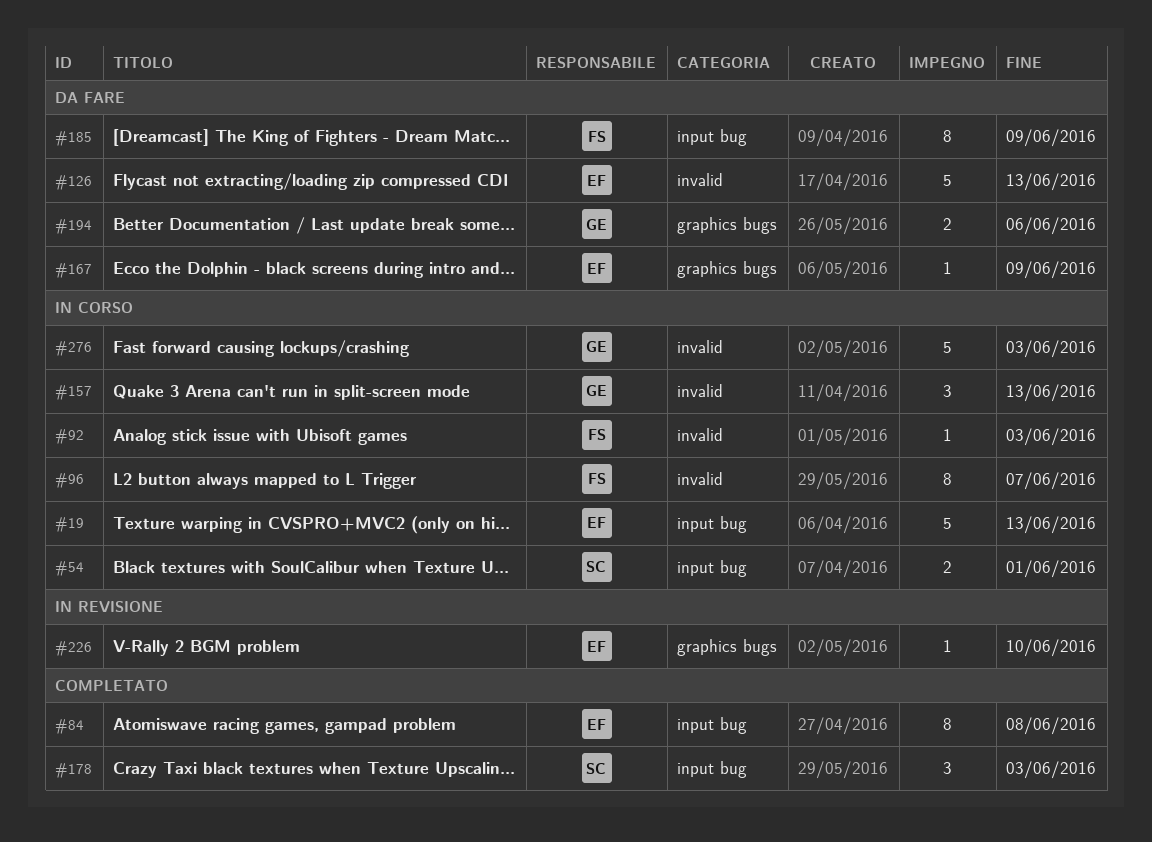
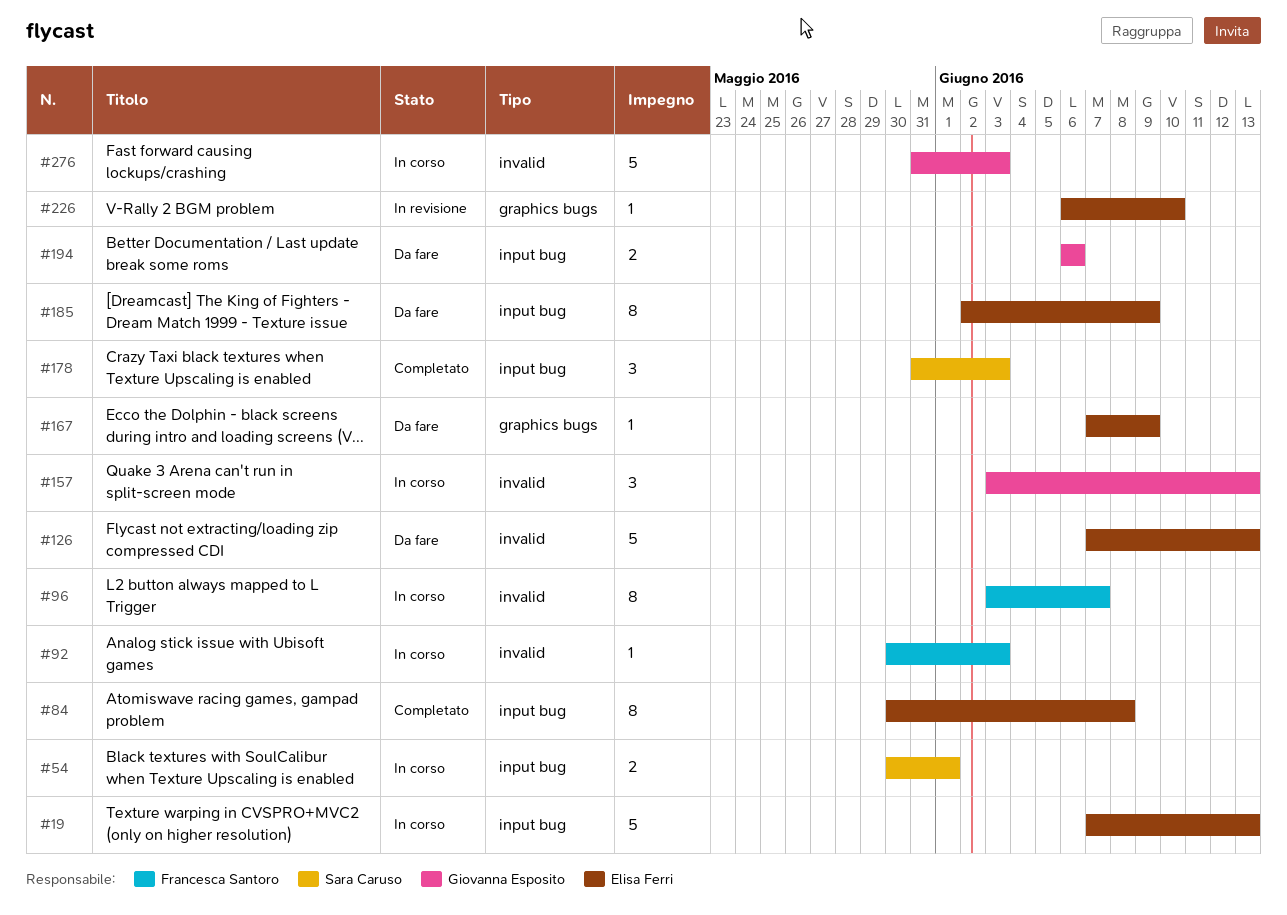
#185, owner: Francesca Santoro -> Elisa Ferri
#194, label: graphics bugs -> input bug

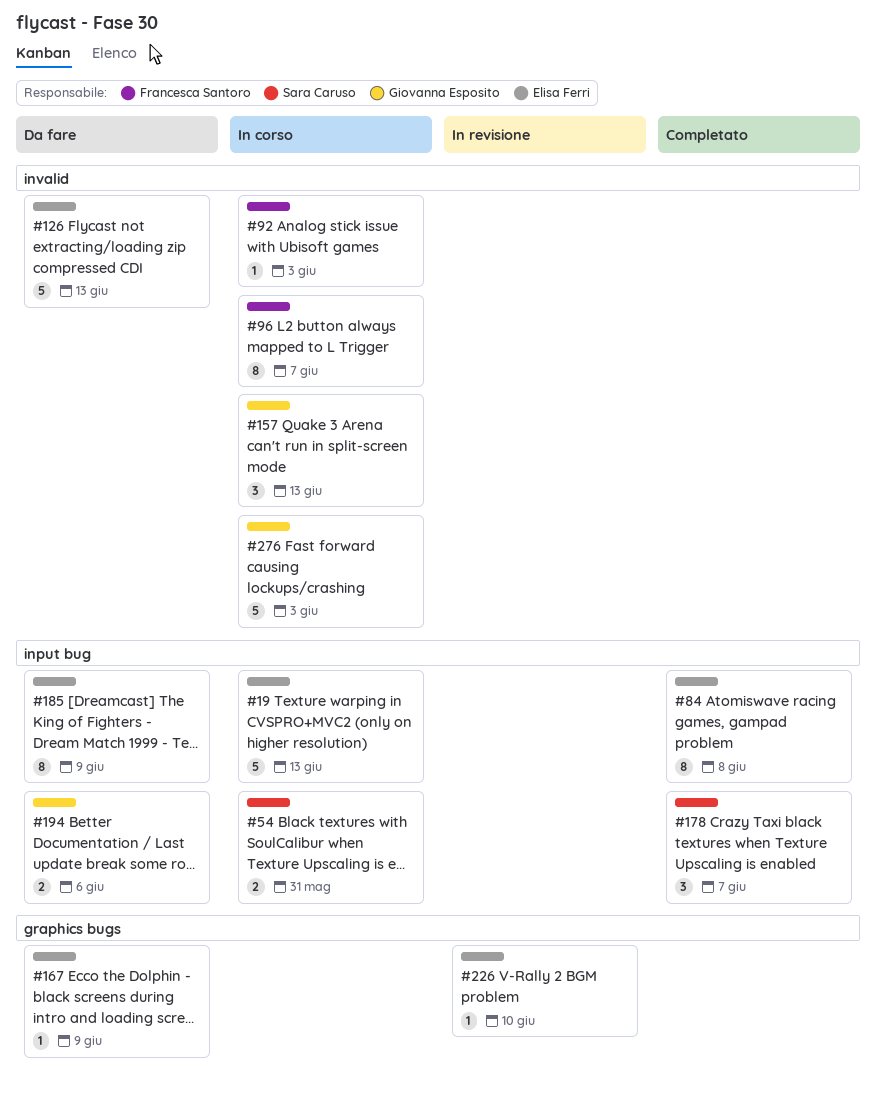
#54, due: Jun 1 -> May 31
#178, due: Jun 3 -> Jun 7

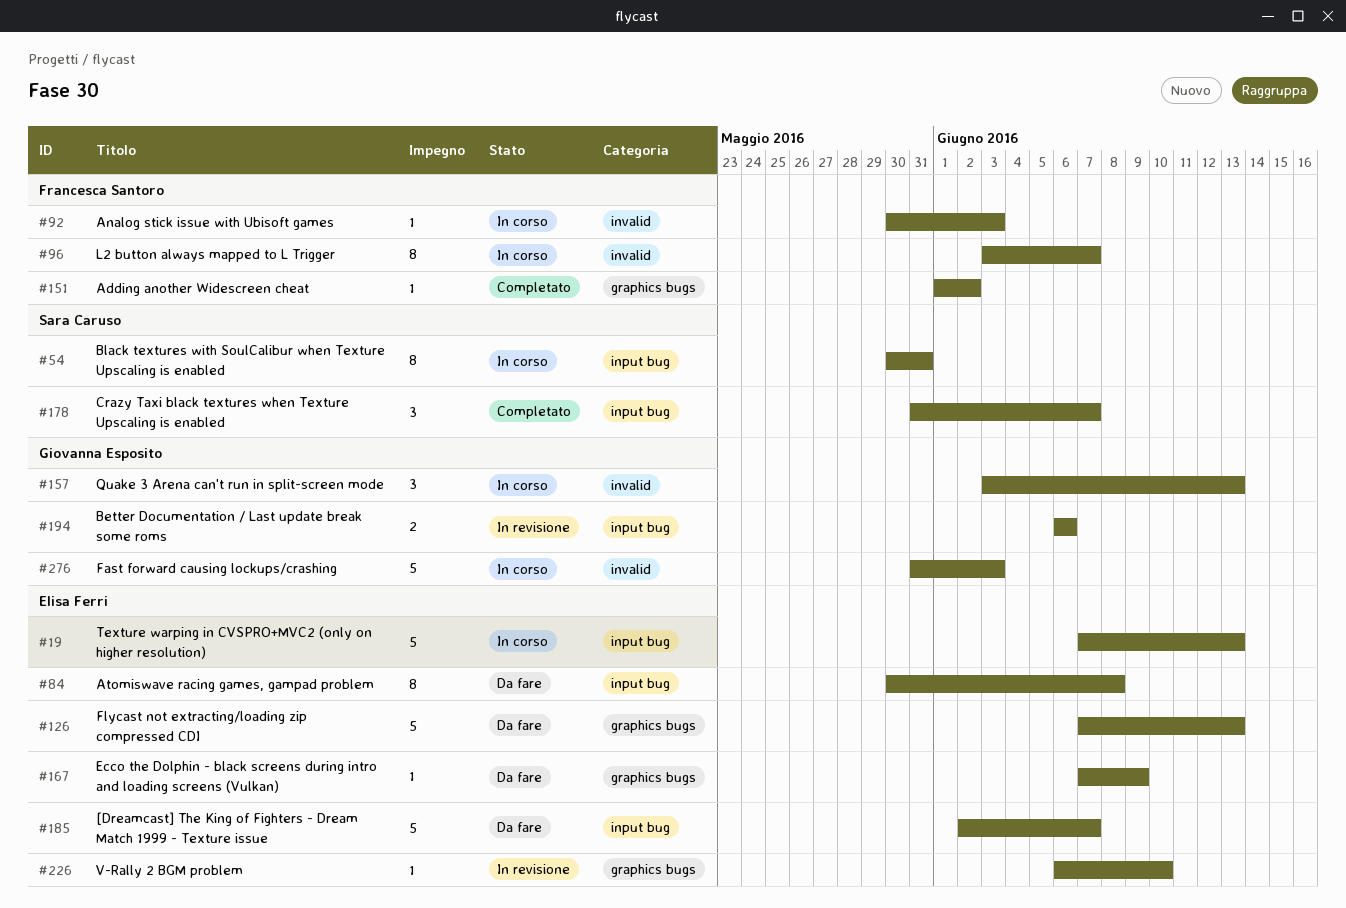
#54, estimate: 2 -> 8
#84, status: Completato -> Da fare
#126, label: invalid -> graphics bugs
#151: none -> present
#185, estimate: 8 -> 5
#185, due: Jun 9 -> Jun 7
#194, status: Da fare -> In revisione

